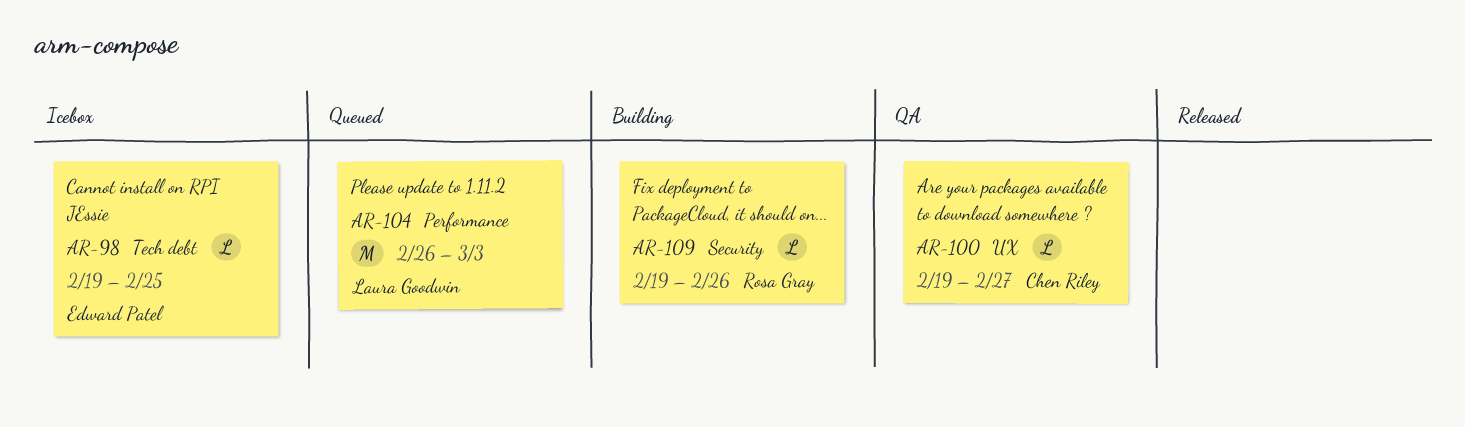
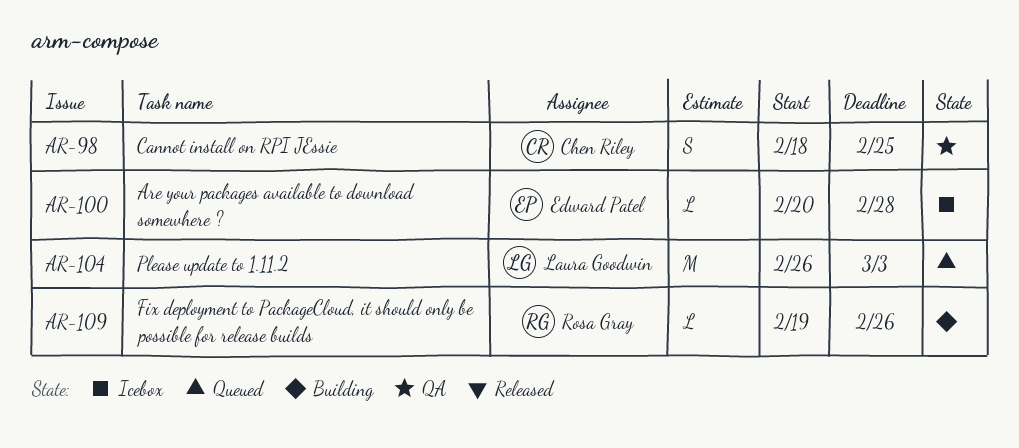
AR-98, status: Icebox -> QA
AR-98, owner: Edward Patel -> Chen Riley
AR-98, estimate: L -> S
AR-98, start: Feb 19 -> Feb 18
AR-100, status: QA -> Icebox
AR-100, owner: Chen Riley -> Edward Patel
AR-100, start: Feb 19 -> Feb 20
AR-100, due: Feb 27 -> Feb 28

